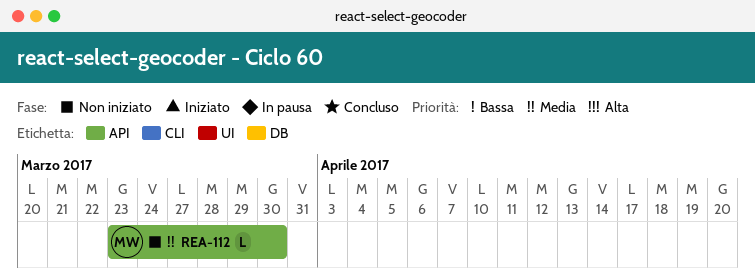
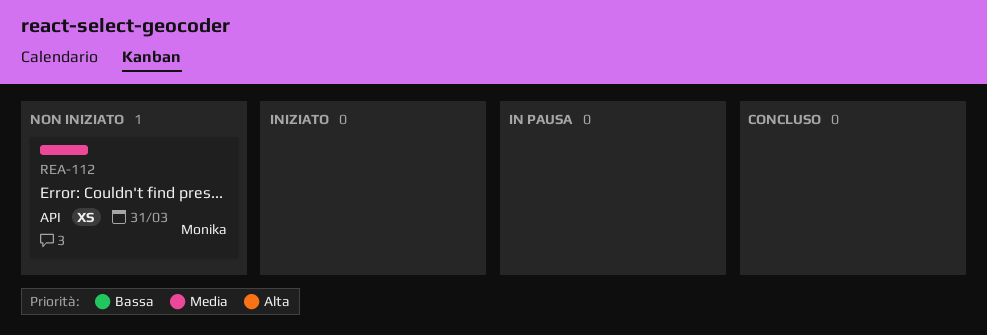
REA-112, estimate: L -> XS
REA-112, due: Mar 30 -> Mar 31

